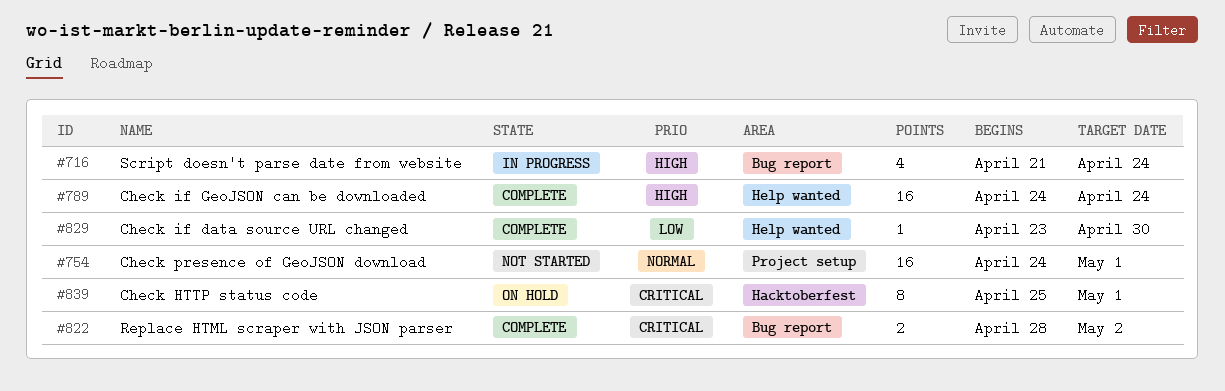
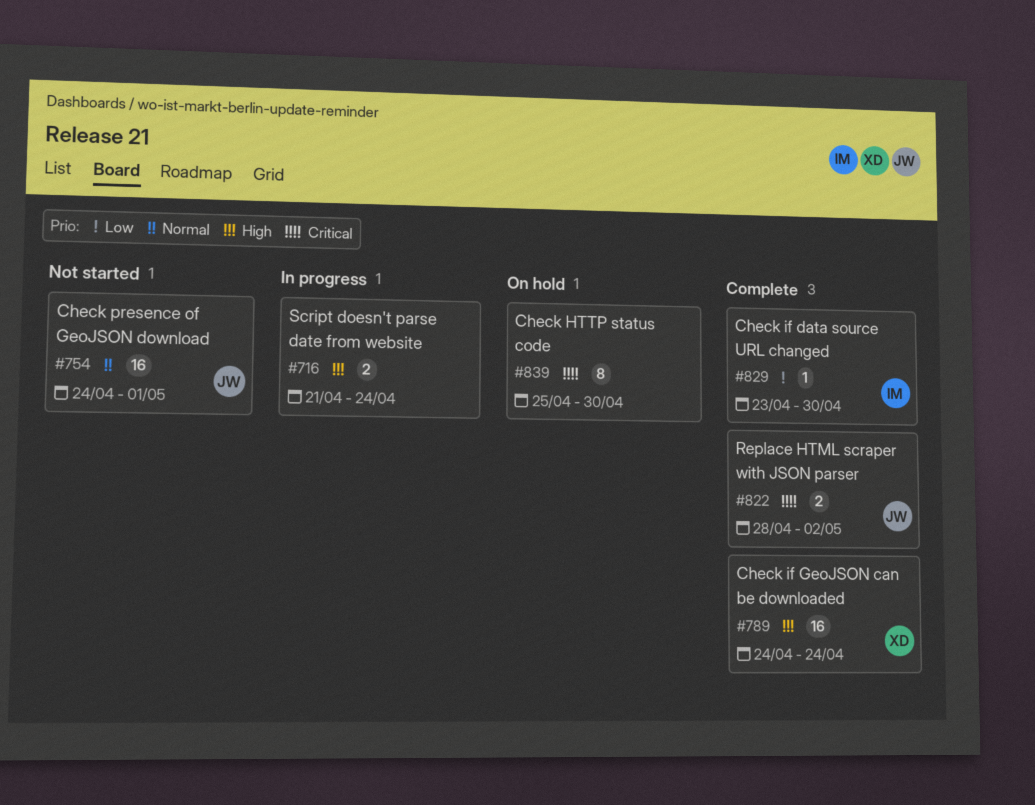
#716, estimate: 4 -> 2
#839, due: May 1 -> Apr 30

